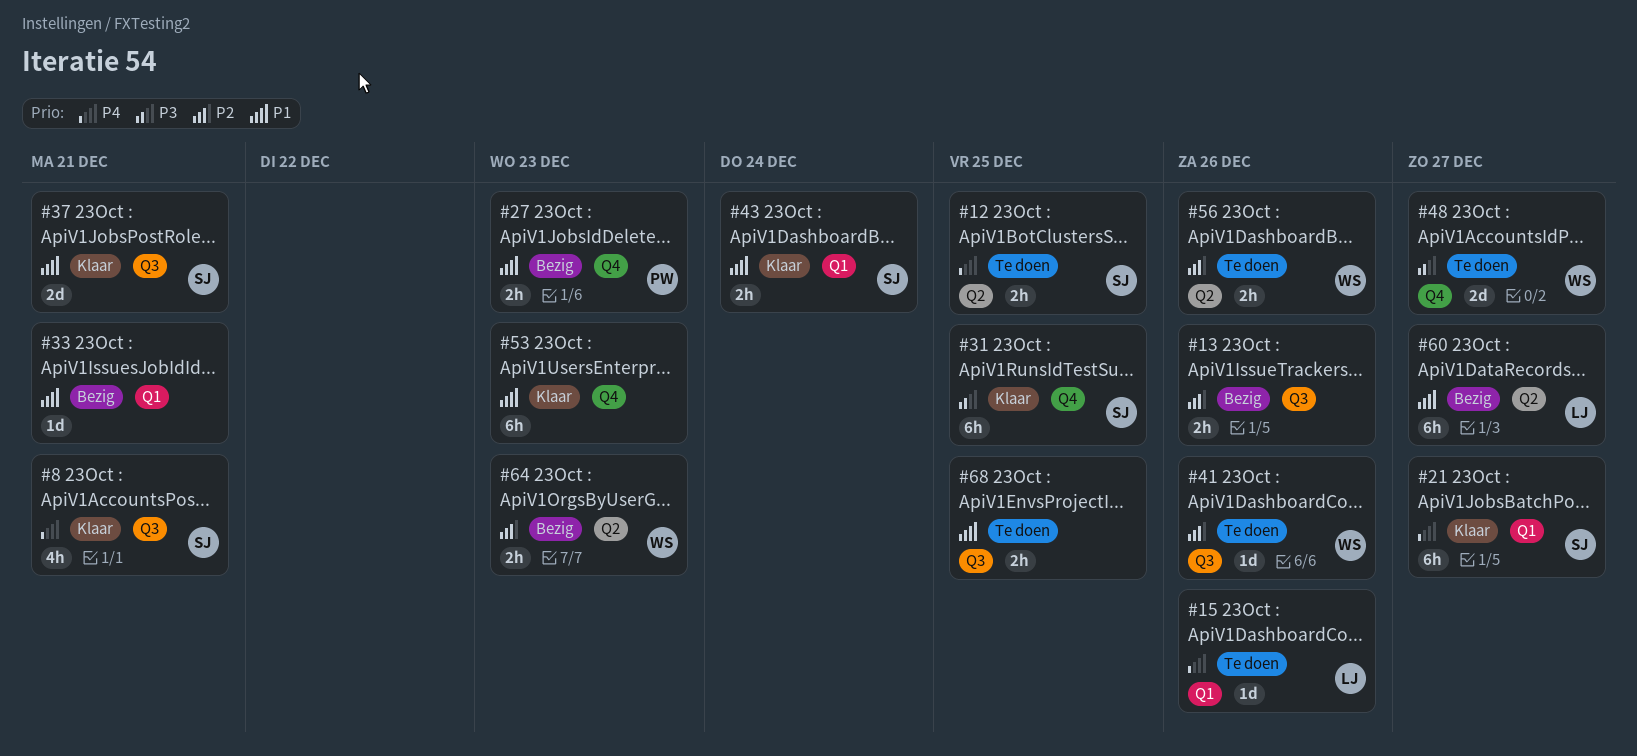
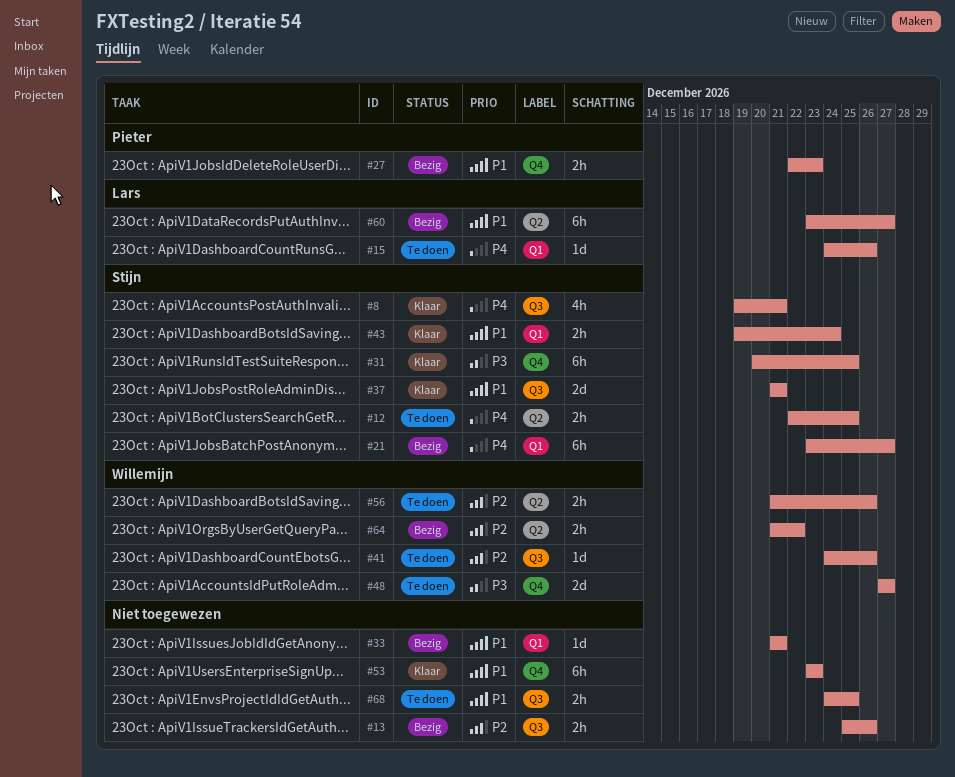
#21, status: Klaar -> Bezig
#64, due: Dec 23 -> Dec 22

